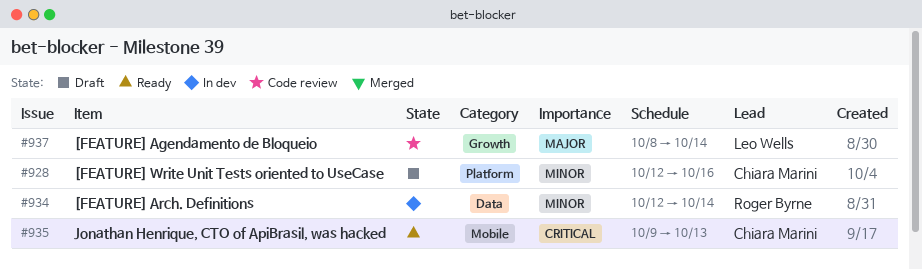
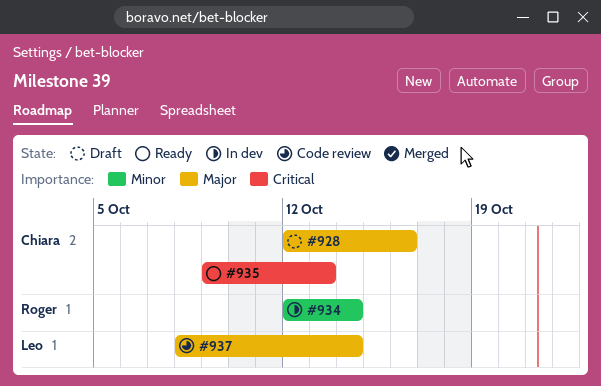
#928, priority: Minor -> Major

